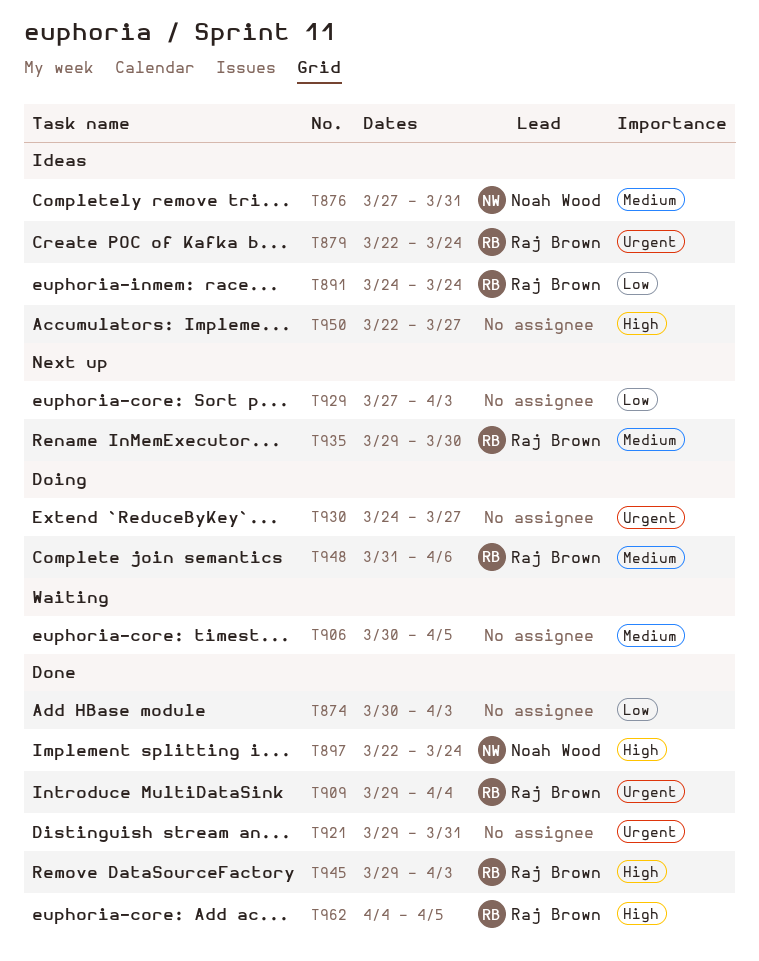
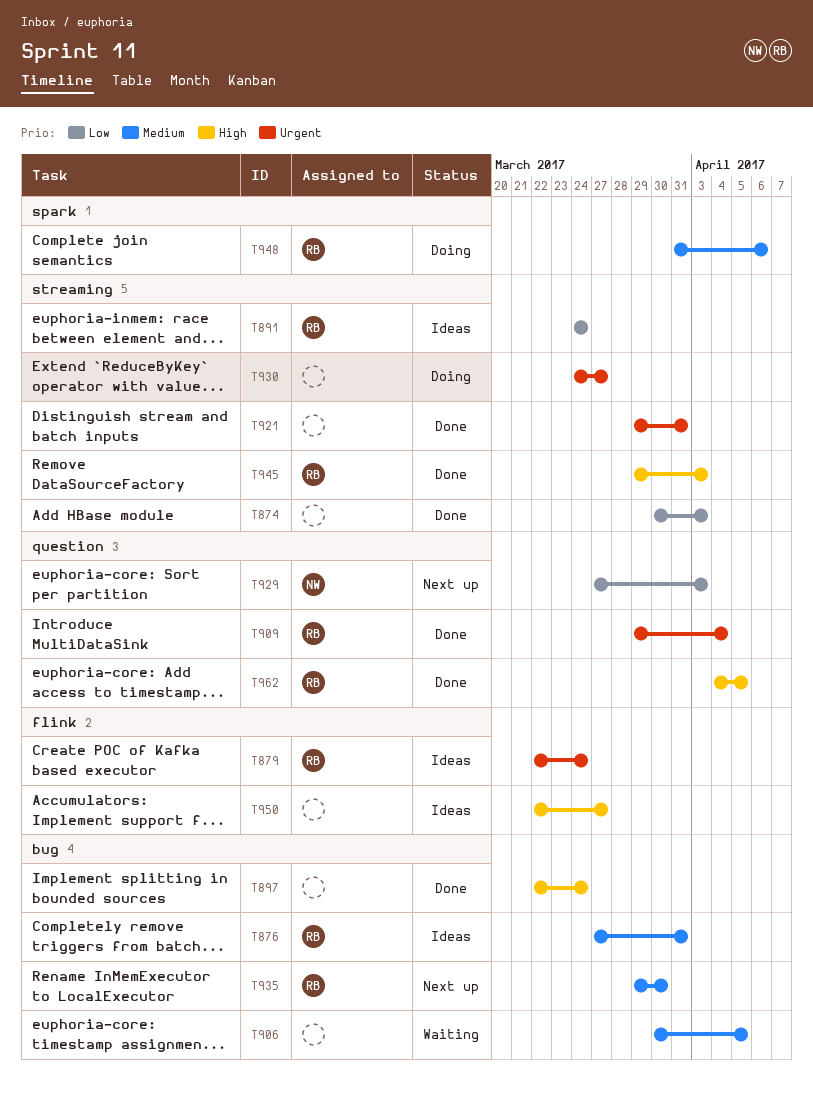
T876, owner: Noah Wood -> Raj Brown
T897, owner: Noah Wood -> none
T929, owner: none -> Noah Wood

